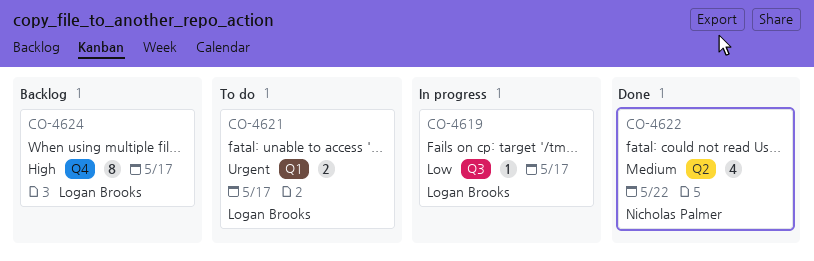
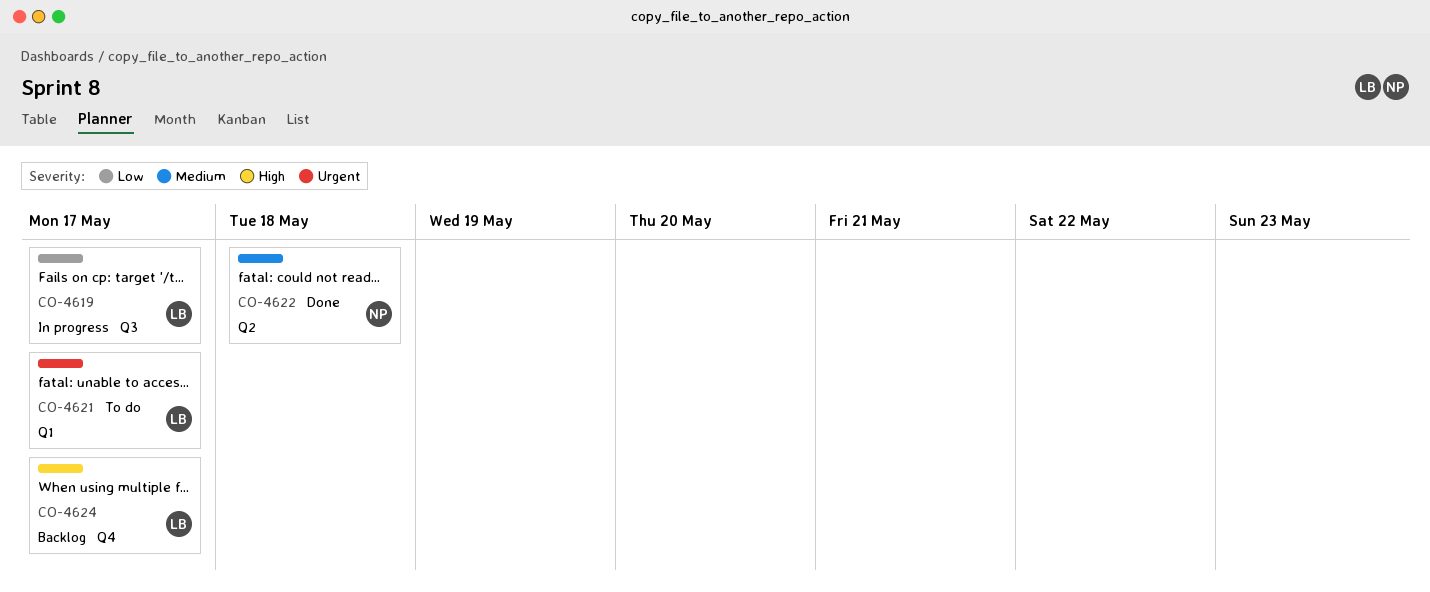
CO-4622, due: May 22 -> May 18

